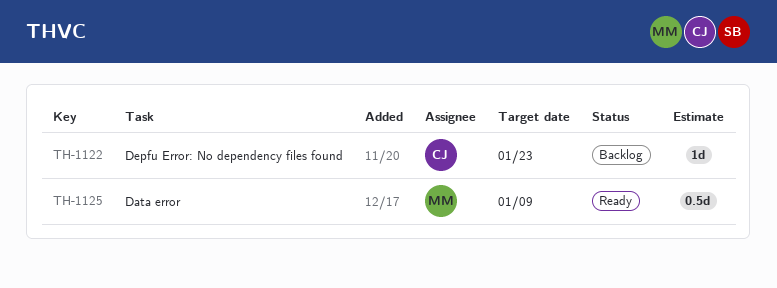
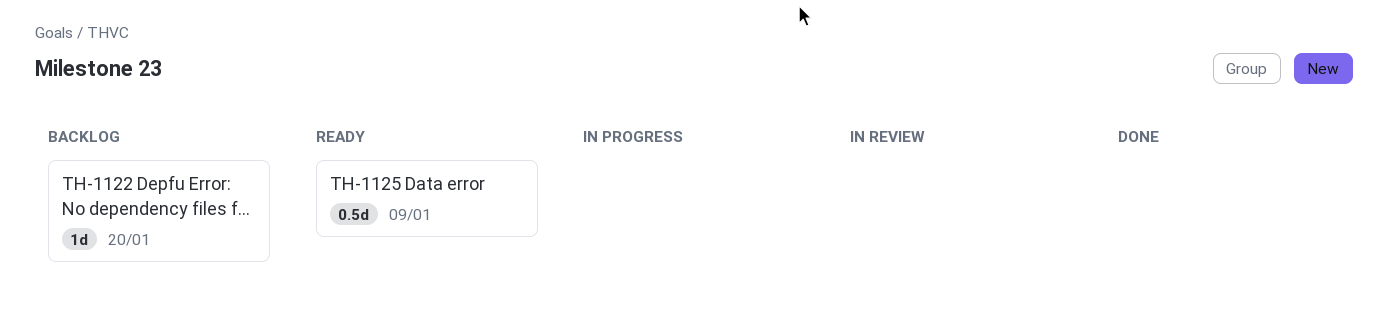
TH-1122, due: Jan 23 -> Jan 20

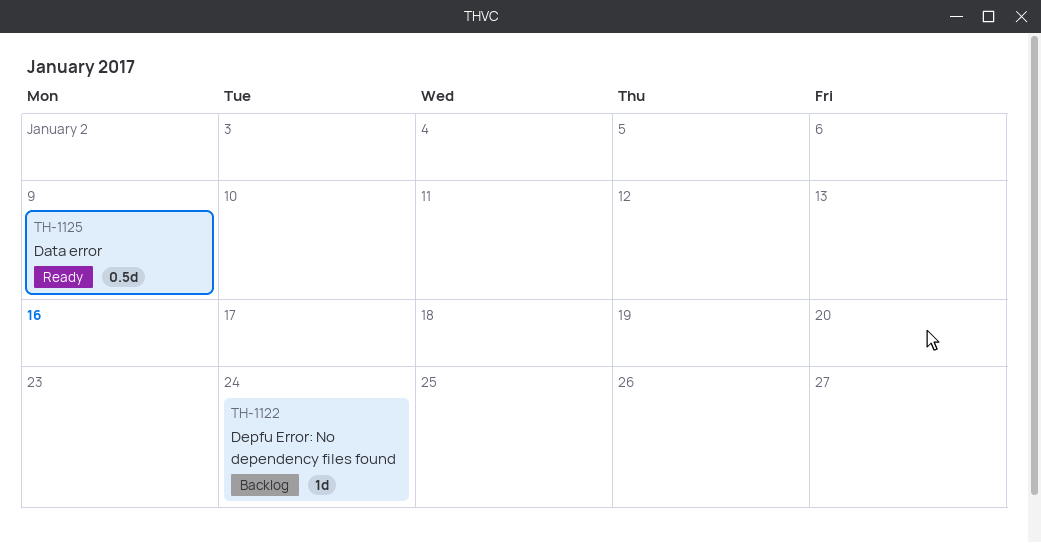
TH-1122, due: Jan 20 -> Jan 24

